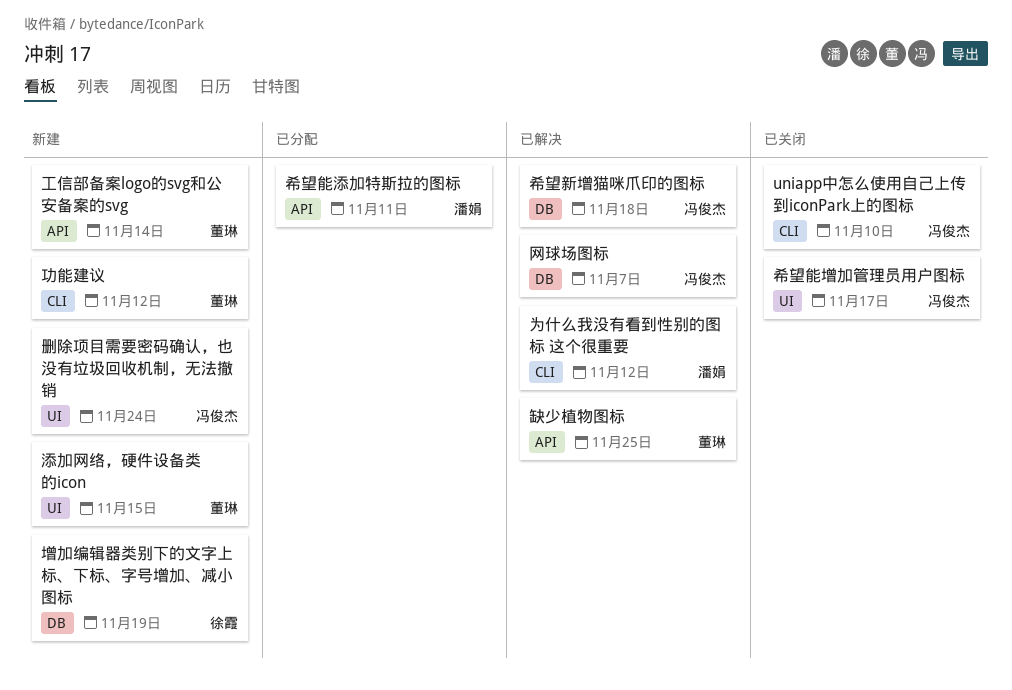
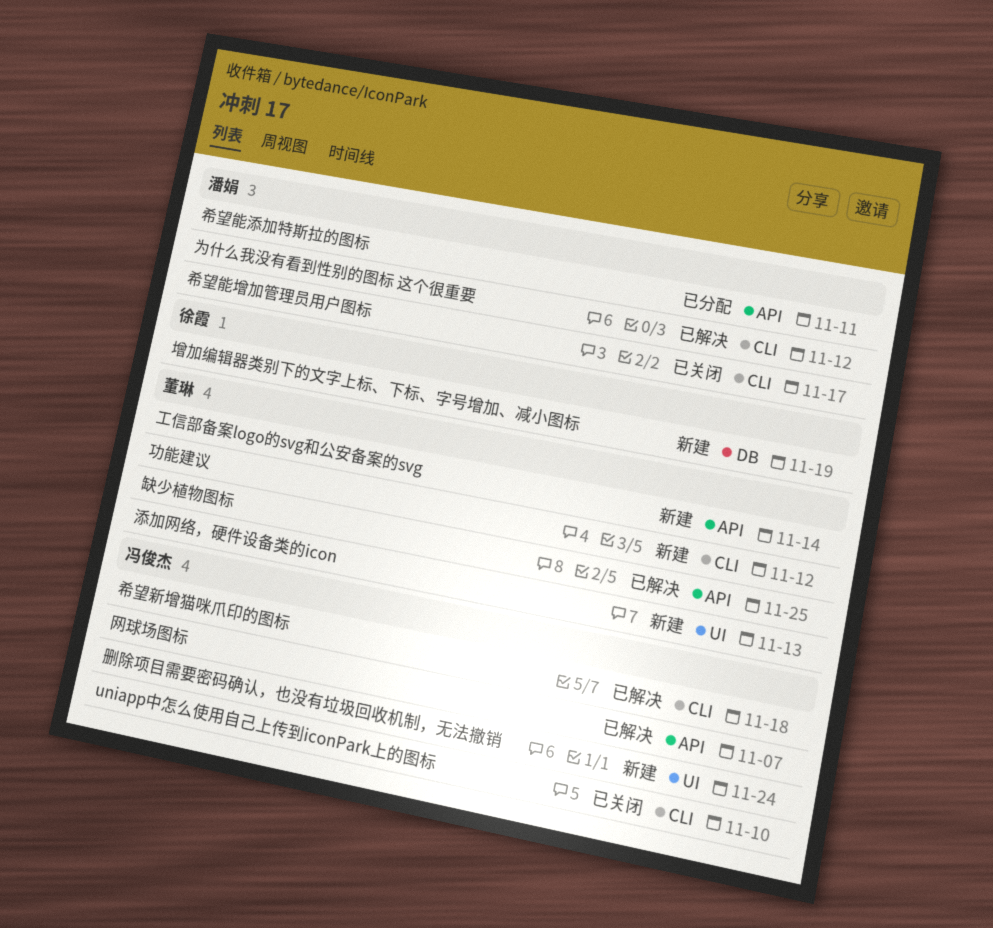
希望新增猫咪爪印的图标, label: DB -> CLI
希望能增加管理员用户图标, owner: 冯俊杰 -> 潘娟
希望能增加管理员用户图标, label: UI -> CLI
添加网络，硬件设备类的icon, due: Nov 15 -> Nov 13
网球场图标, label: DB -> API

